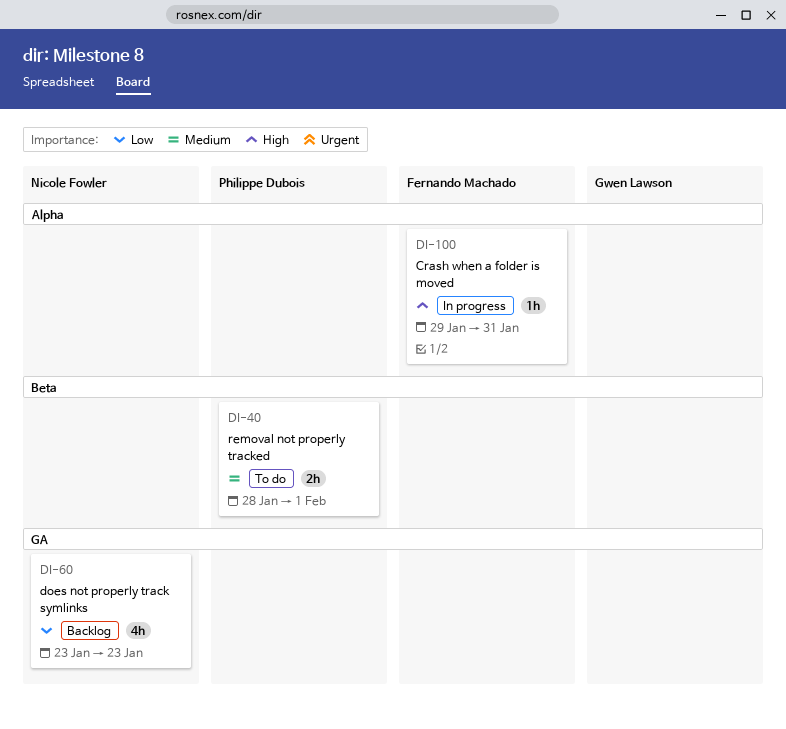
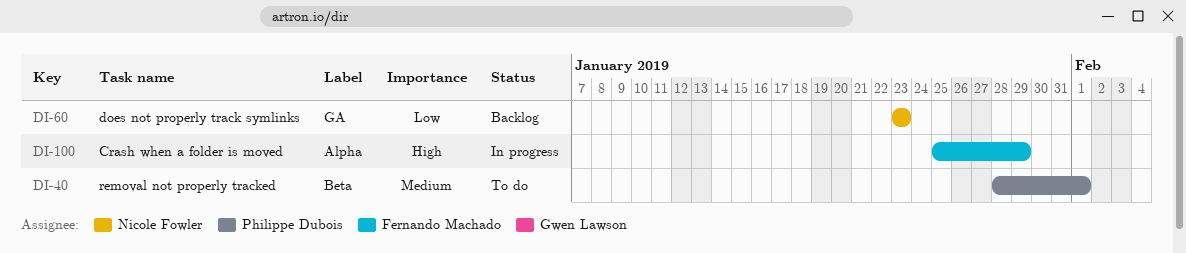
DI-100, start: Jan 29 -> Jan 25
DI-100, due: Jan 31 -> Jan 29

